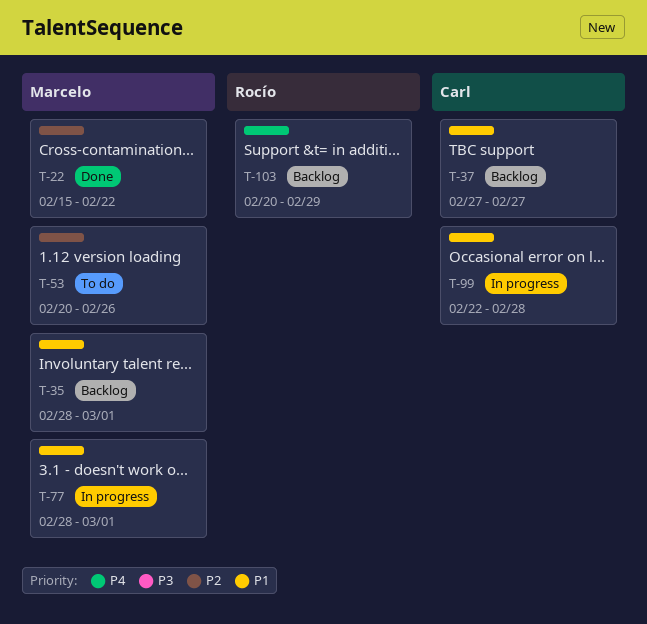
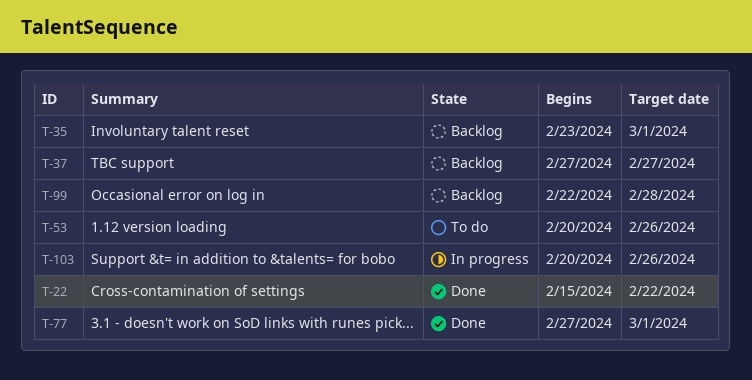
T-35, start: Feb 28 -> Feb 23
T-77, status: In progress -> Done
T-77, start: Feb 28 -> Feb 27
T-99, status: In progress -> Backlog
T-103, status: Backlog -> In progress
T-103, due: Feb 29 -> Feb 26

